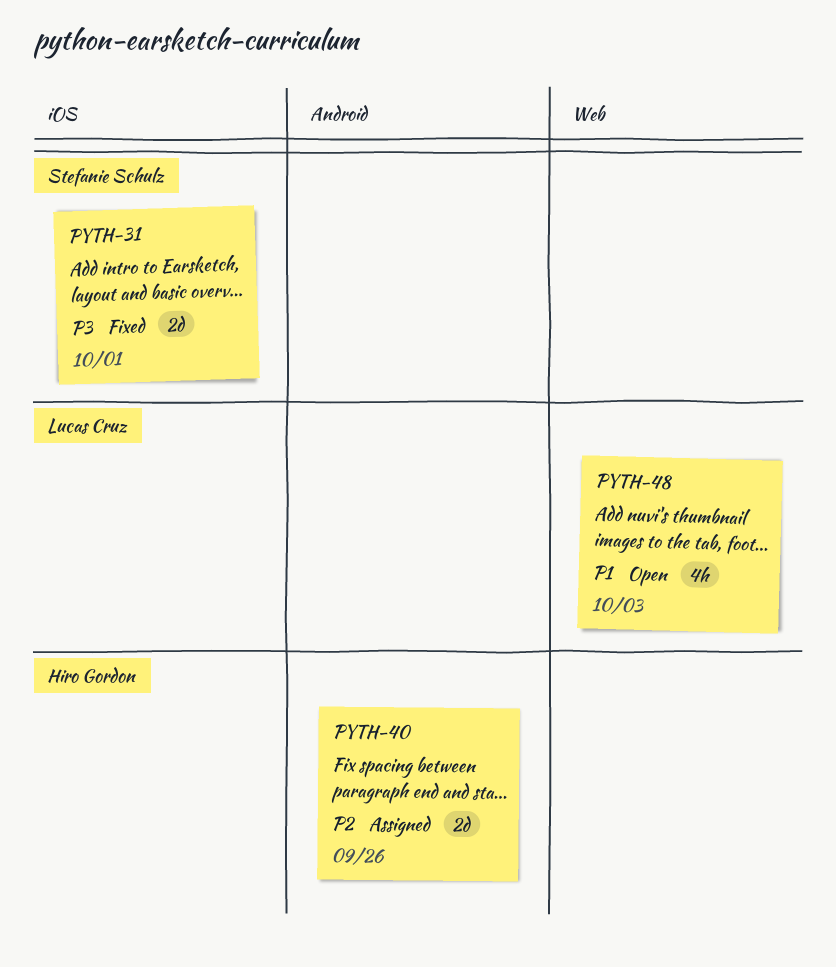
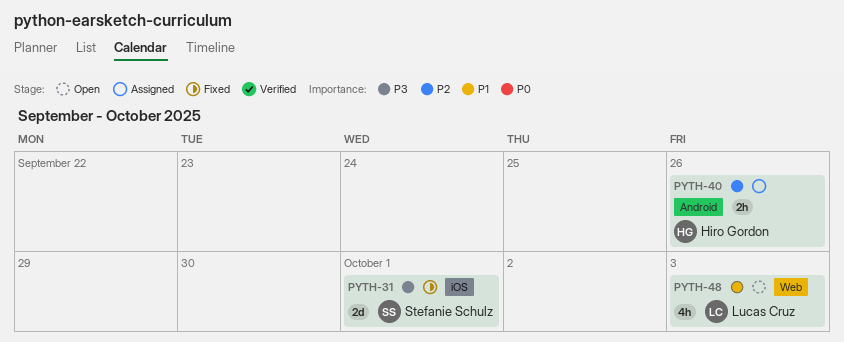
PYTH-40, estimate: 2d -> 2h

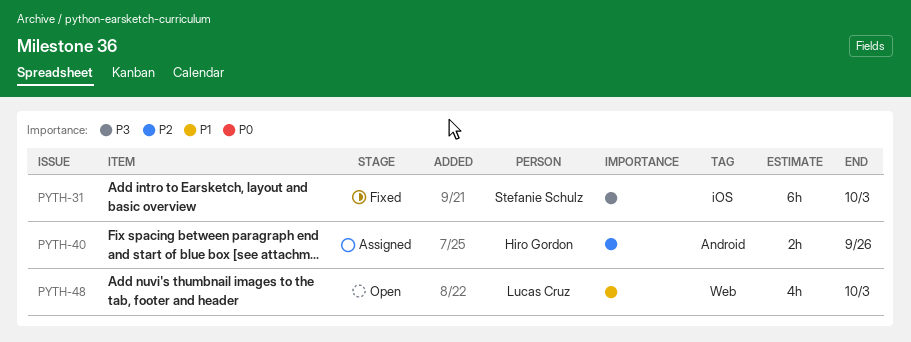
PYTH-31, estimate: 2d -> 6h
PYTH-31, due: Oct 1 -> Oct 3

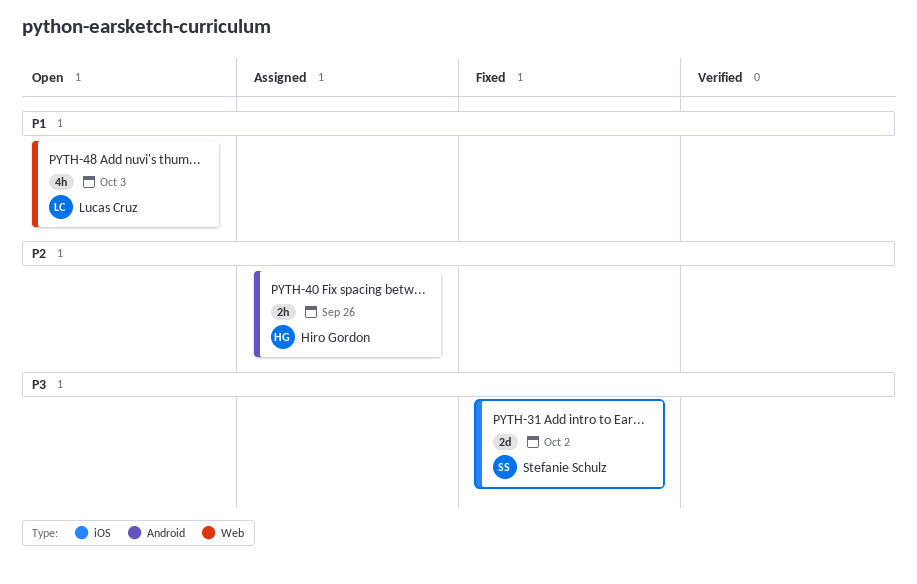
PYTH-31, estimate: 6h -> 2d
PYTH-31, due: Oct 3 -> Oct 2

